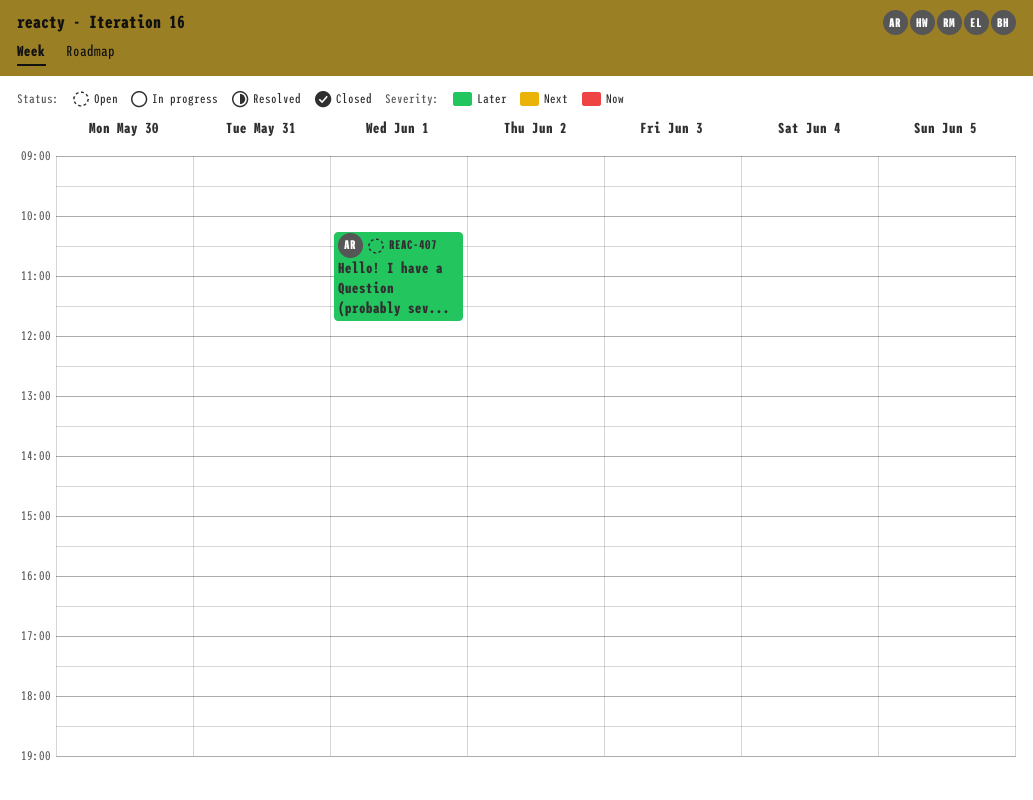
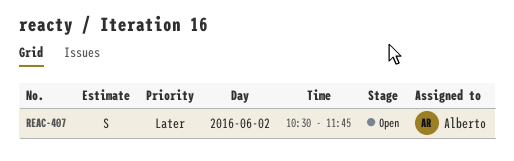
REAC-407, day: Jun 1 -> Jun 2
REAC-407, begins: 10:15 -> 10:30

